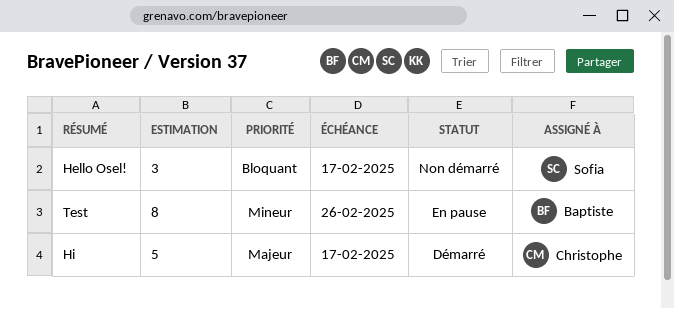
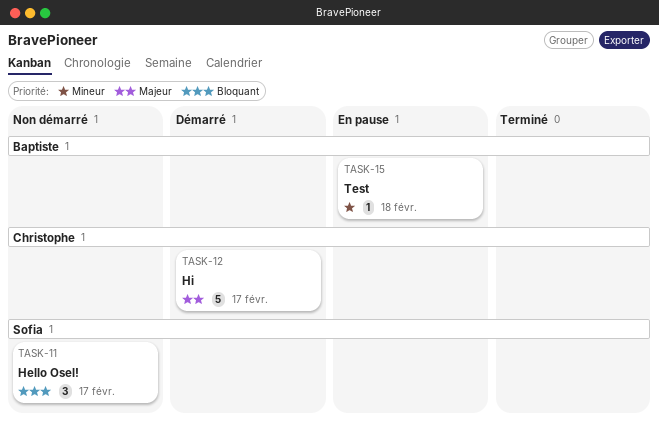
Test, estimate: 8 -> 1
Test, due: Feb 26 -> Feb 18

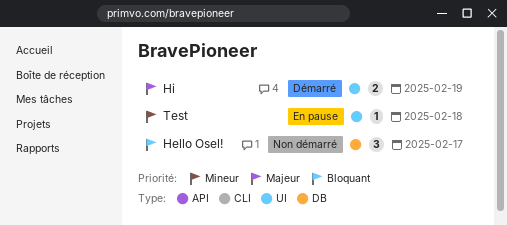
Hi, estimate: 5 -> 2
Hi, due: Feb 17 -> Feb 19

